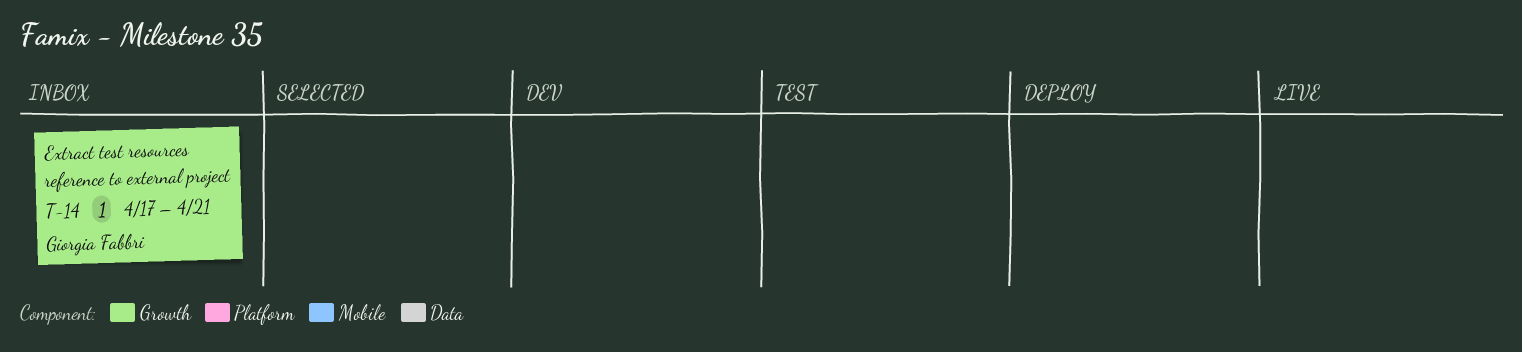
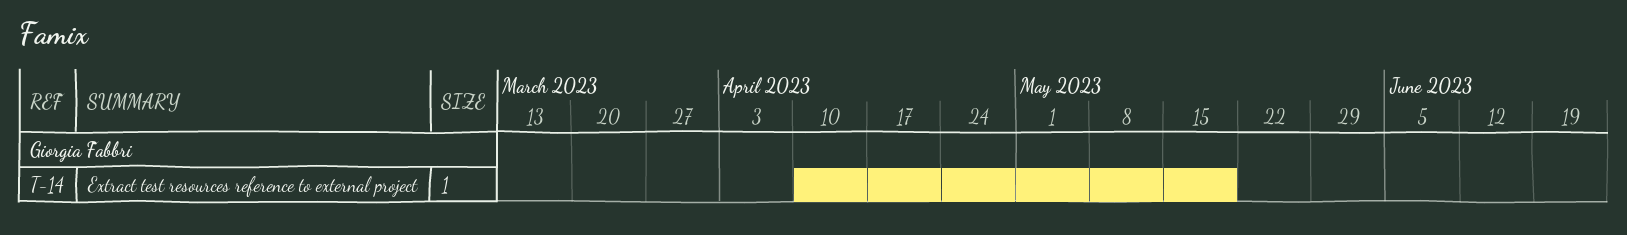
T-14, start: Apr 17 -> Apr 10
T-14, due: Apr 21 -> May 19

